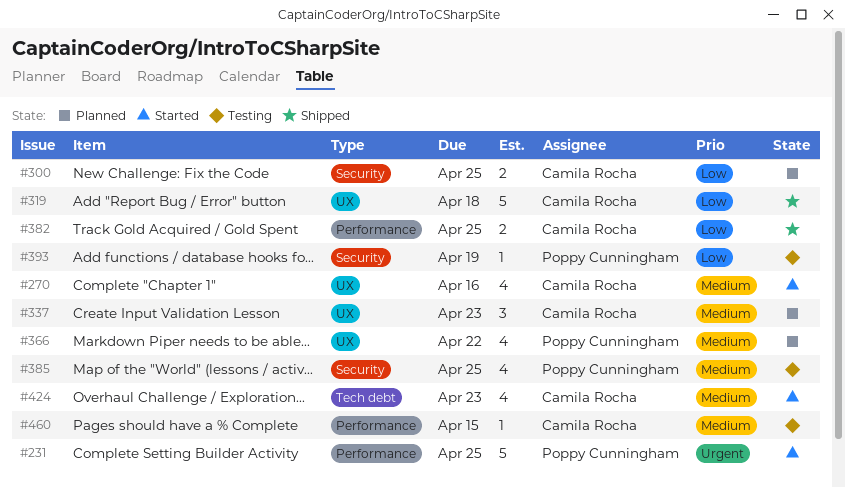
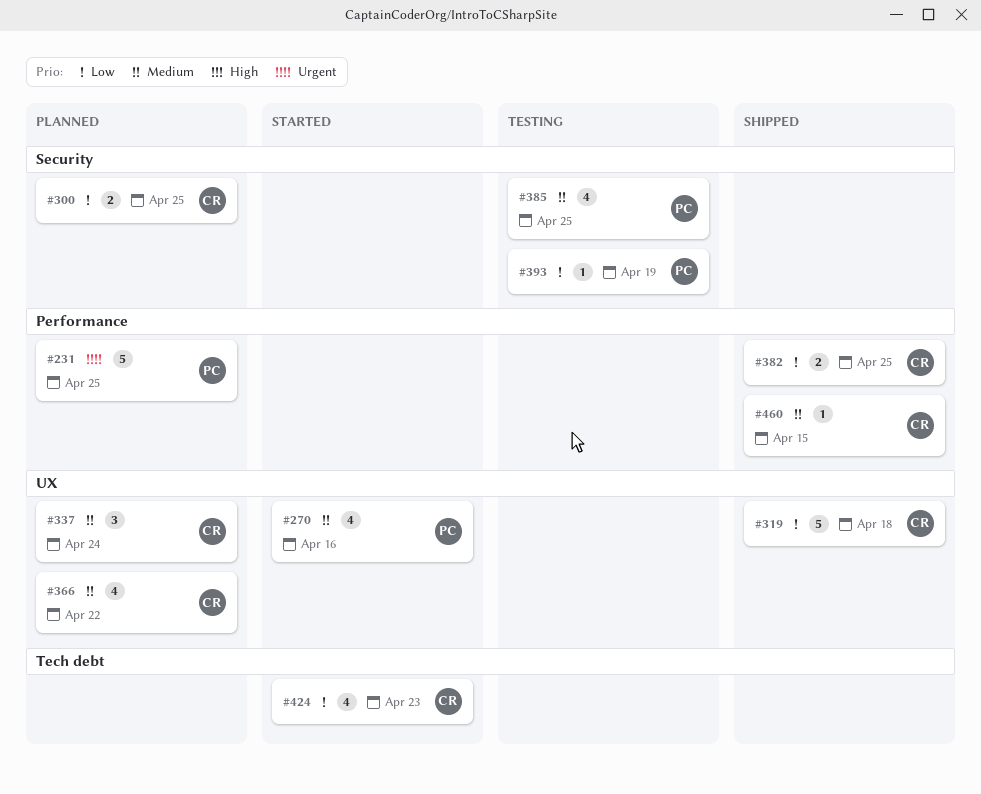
#231, status: Started -> Planned
#270, owner: Camila Rocha -> Poppy Cunningham
#337, due: Apr 23 -> Apr 24
#366, owner: Poppy Cunningham -> Camila Rocha
#424, priority: Medium -> Low
#460, status: Testing -> Shipped

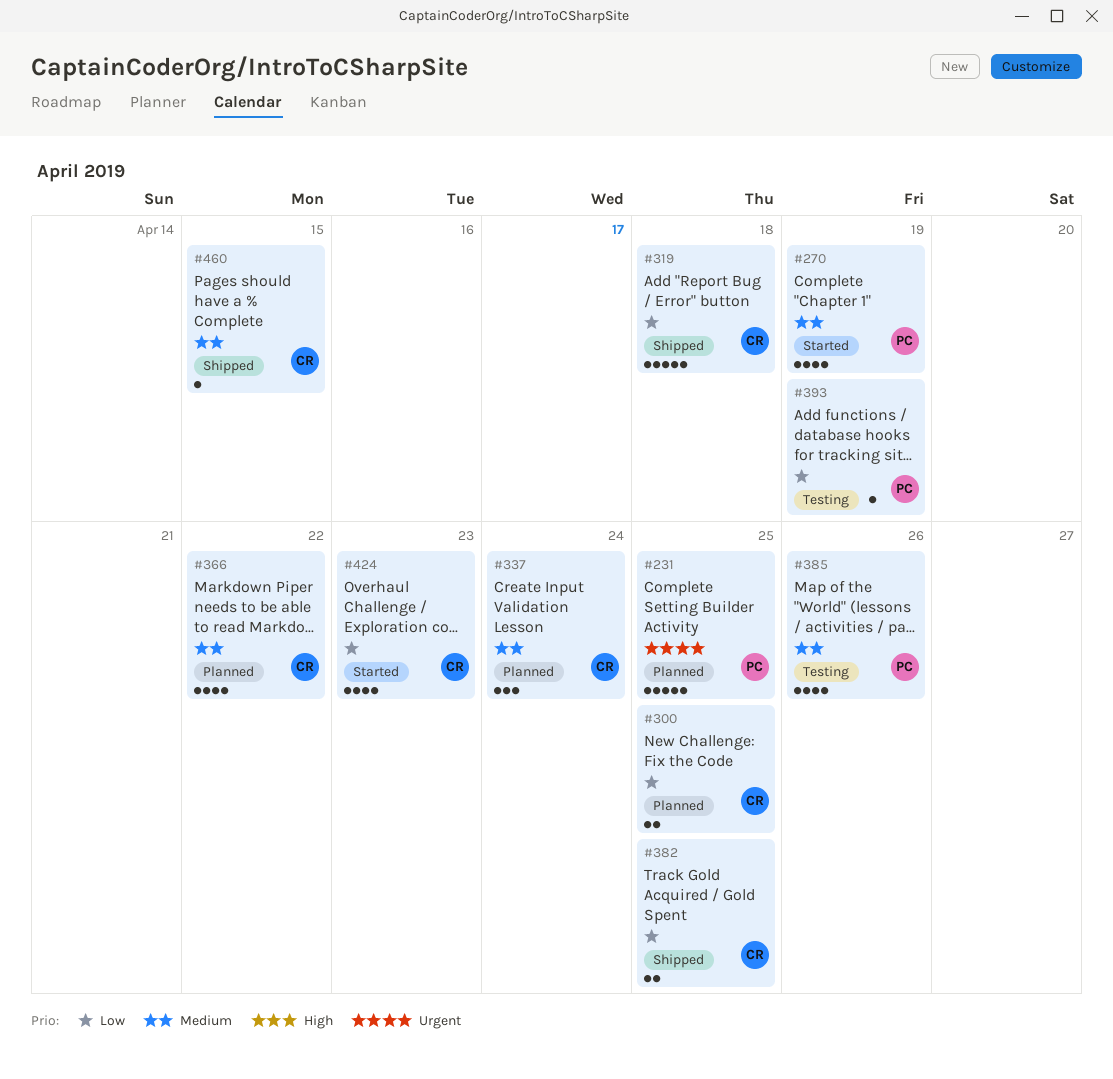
#270, due: Apr 16 -> Apr 19
#385, due: Apr 25 -> Apr 26

